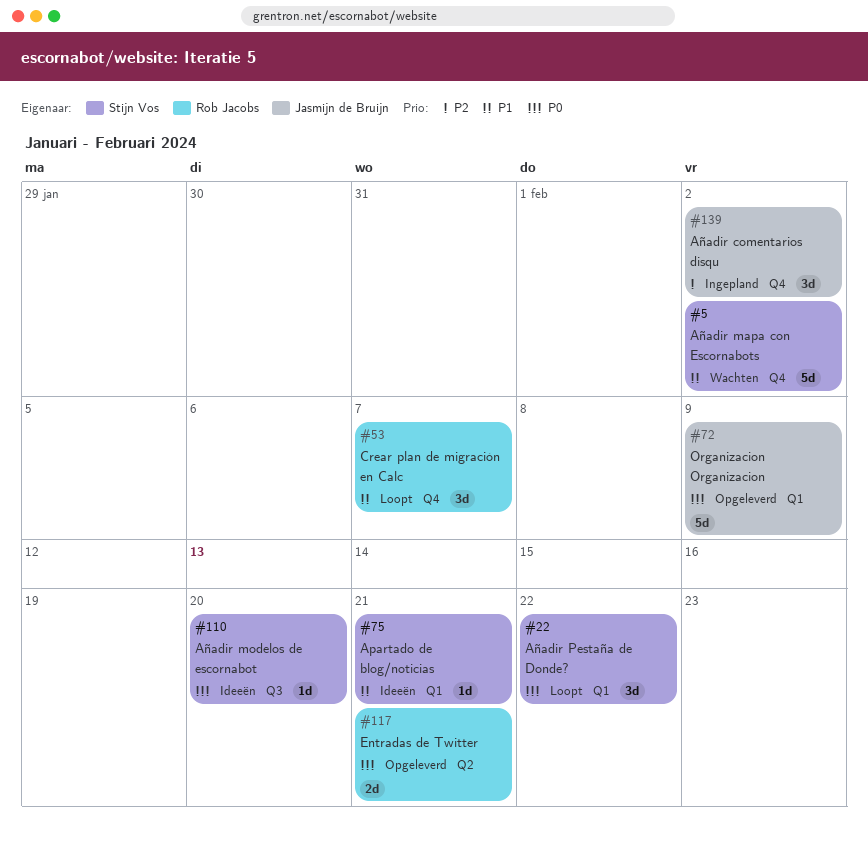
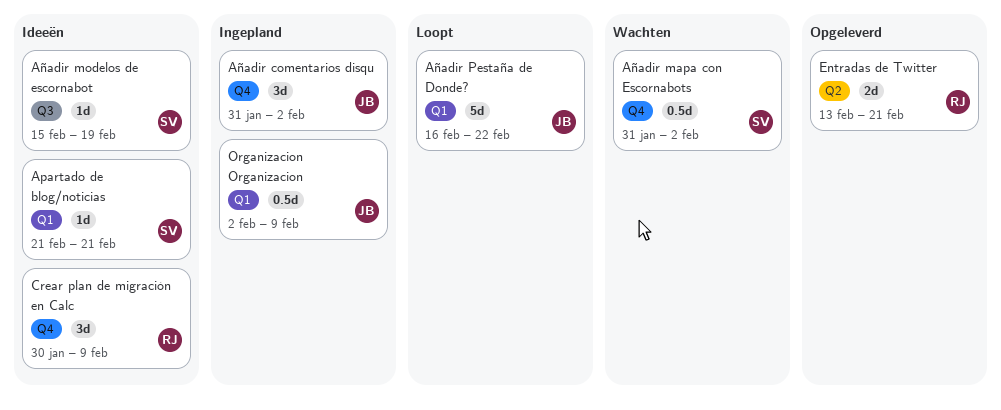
Añadir mapa con Escornabots, estimate: 5d -> 0.5d
Añadir modelos de escornabot, due: Feb 20 -> Feb 19
Añadir Pestaña de Donde?, owner: Stijn Vos -> Jasmijn de Bruijn
Añadir Pestaña de Donde?, estimate: 3d -> 5d
Crear plan de migración en Calc, status: Loopt -> Ideeën
Crear plan de migración en Calc, due: Feb 7 -> Feb 9
Organizacion Organizacion, status: Opgeleverd -> Ingepland
Organizacion Organizacion, estimate: 5d -> 0.5d

